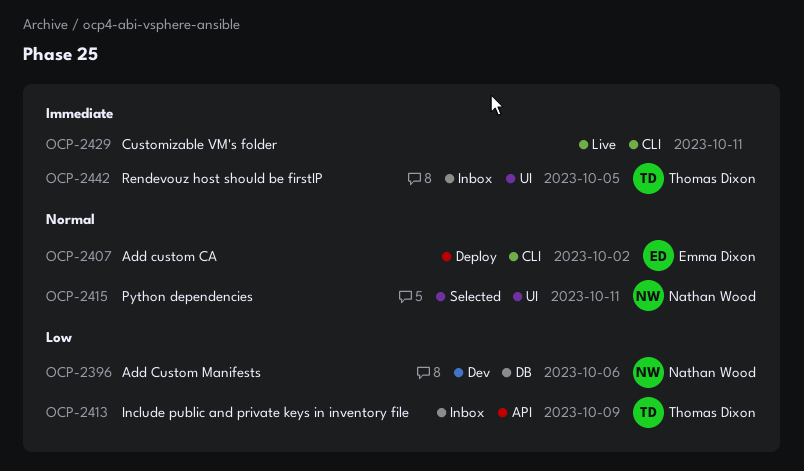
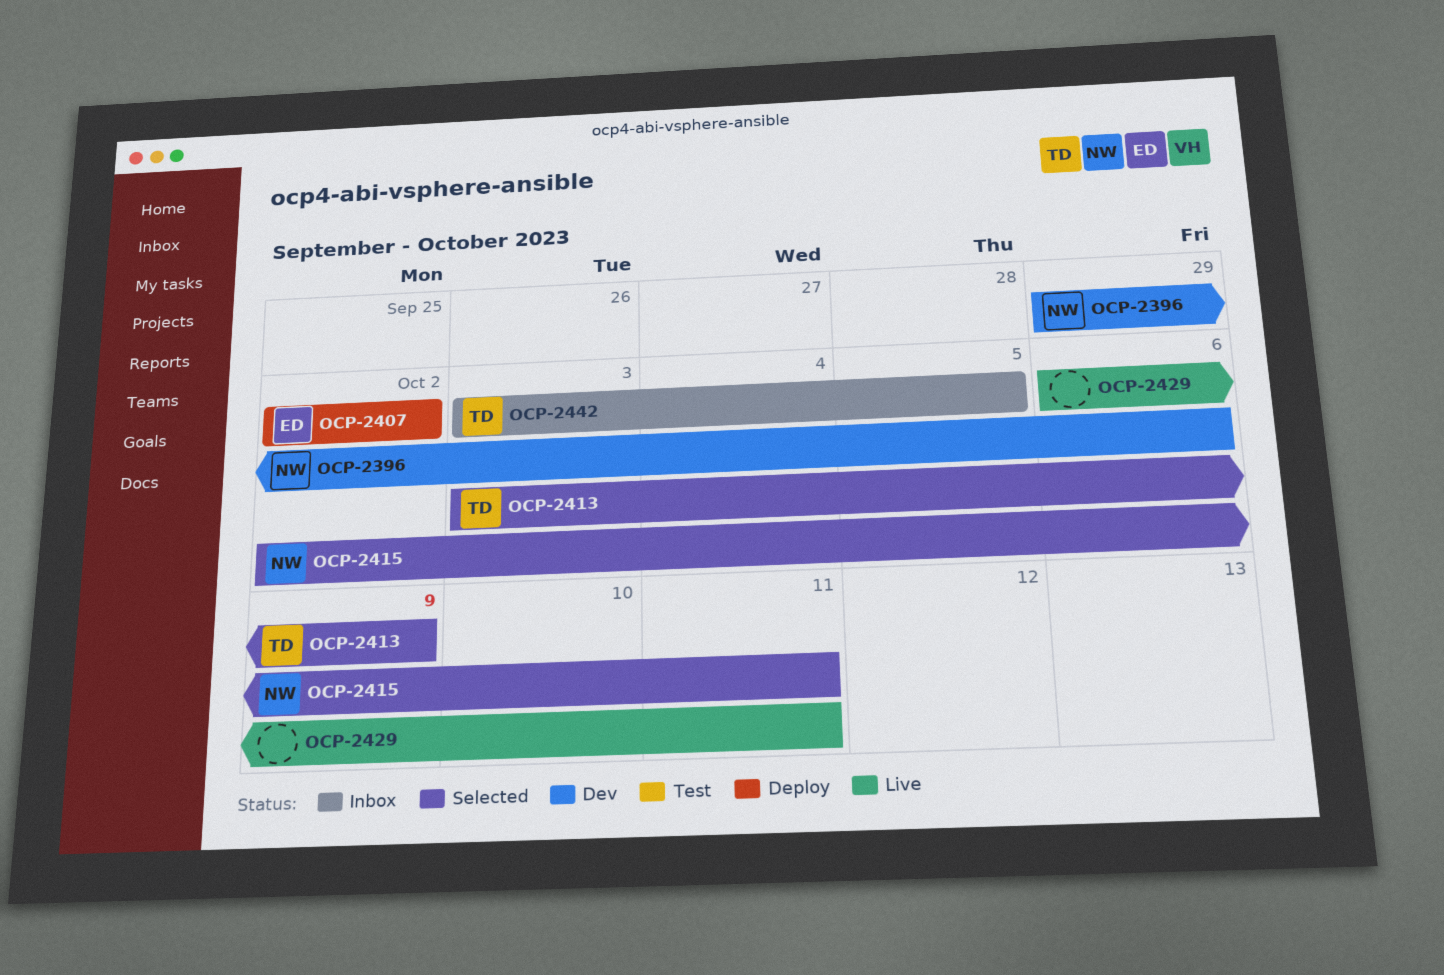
OCP-2413, status: Inbox -> Selected

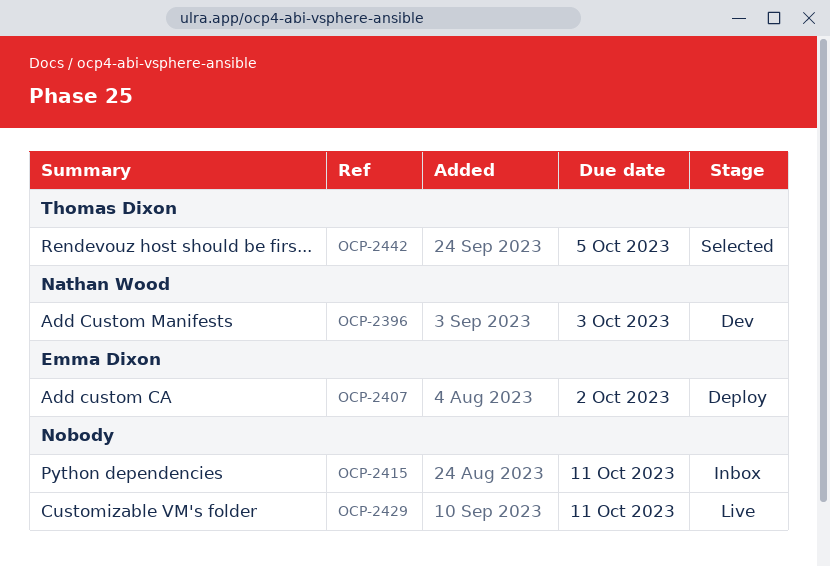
OCP-2396, due: Oct 6 -> Oct 3
OCP-2413: present -> none
OCP-2415, status: Selected -> Inbox
OCP-2415, owner: Nathan Wood -> none
OCP-2442, status: Inbox -> Selected

